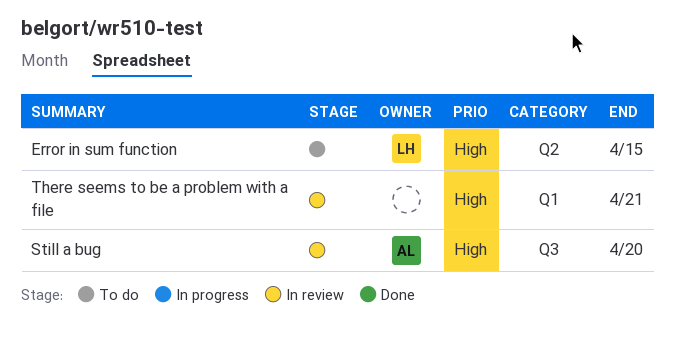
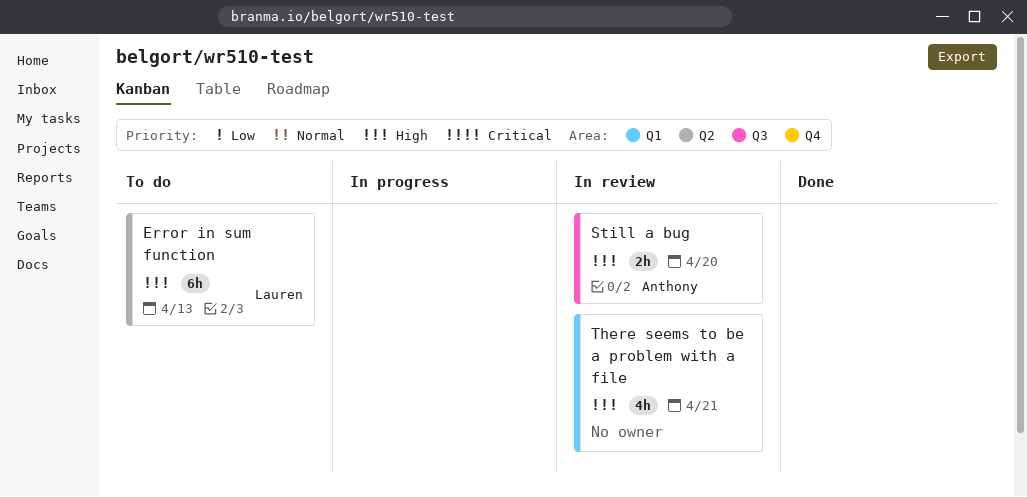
Error in sum function, due: Apr 15 -> Apr 13

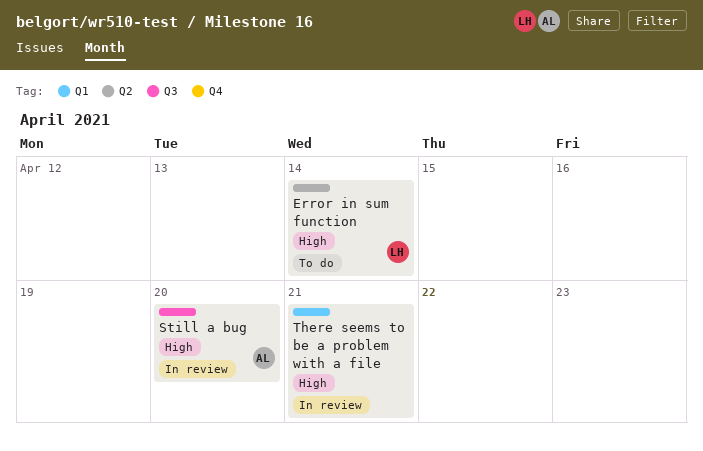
Error in sum function, due: Apr 13 -> Apr 14

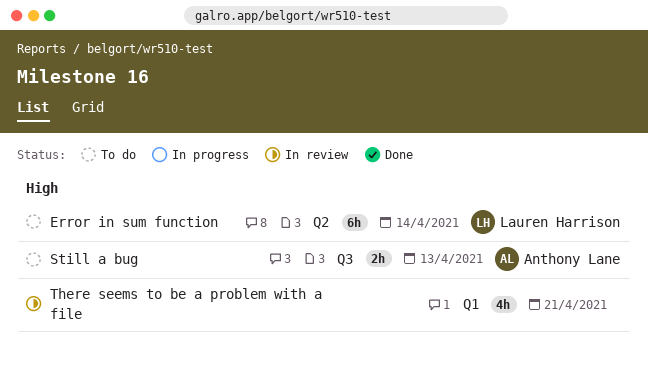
Still a bug, status: In review -> To do
Still a bug, due: Apr 20 -> Apr 13

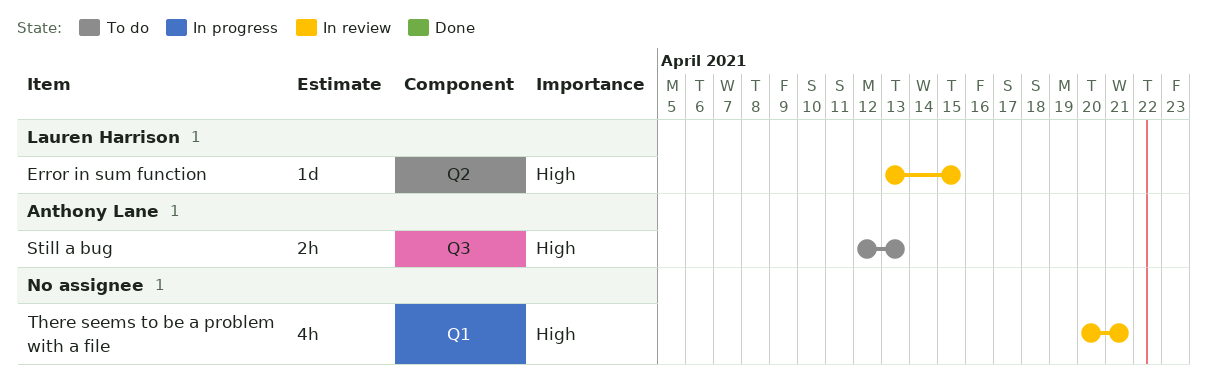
Error in sum function, status: To do -> In review
Error in sum function, estimate: 6h -> 1d
Error in sum function, due: Apr 14 -> Apr 15

